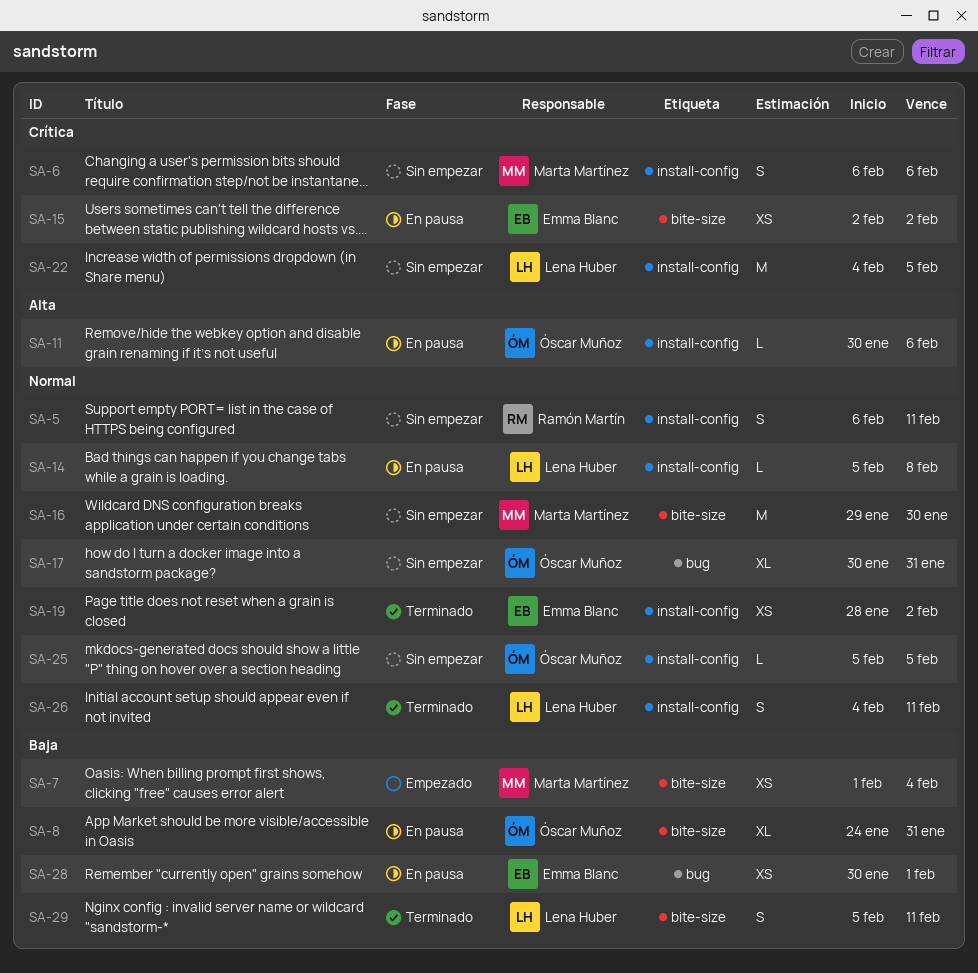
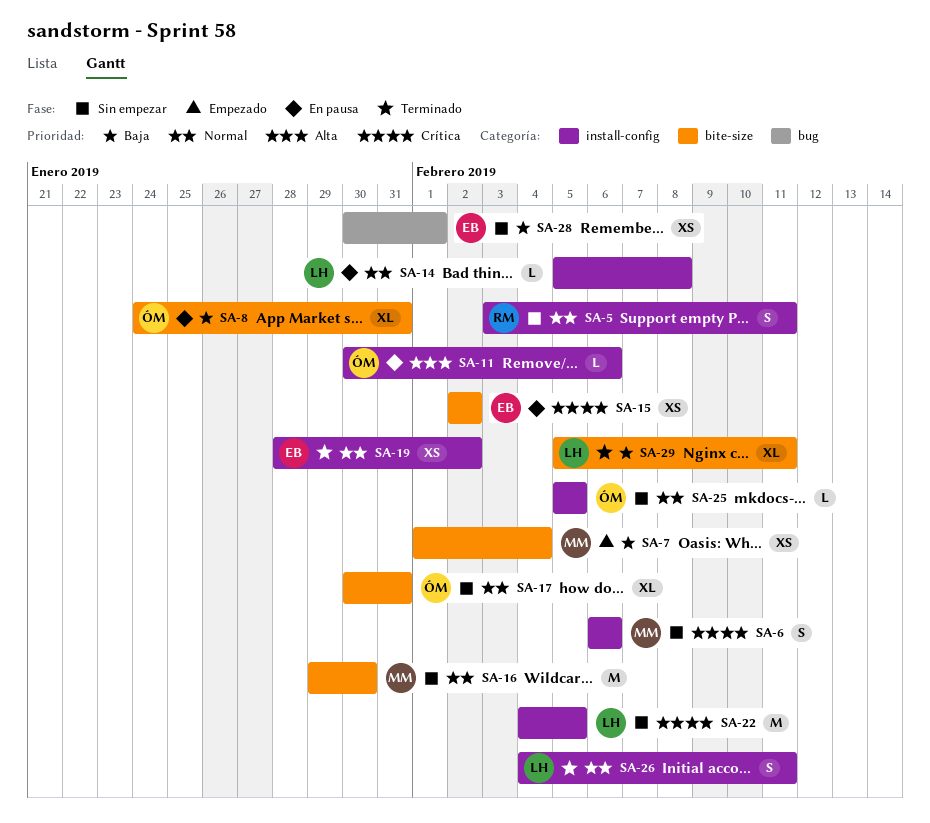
SA-5, start: Feb 6 -> Feb 3
SA-17, label: bug -> bite-size
SA-28, status: En pausa -> Sin empezar
SA-29, estimate: S -> XL

